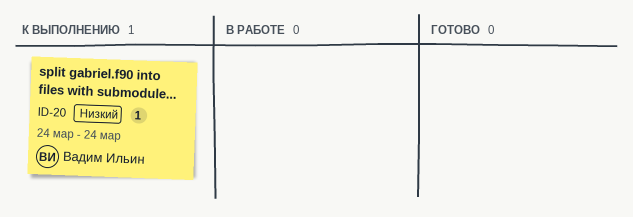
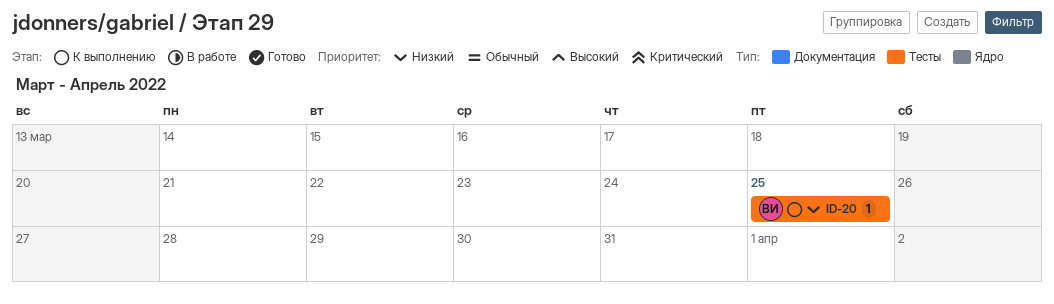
ID-20, start: Mar 24 -> Mar 25
ID-20, due: Mar 24 -> Mar 25

